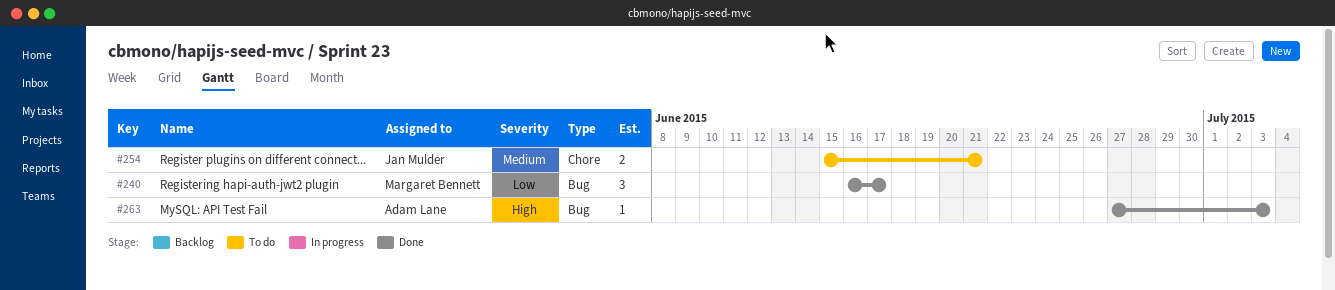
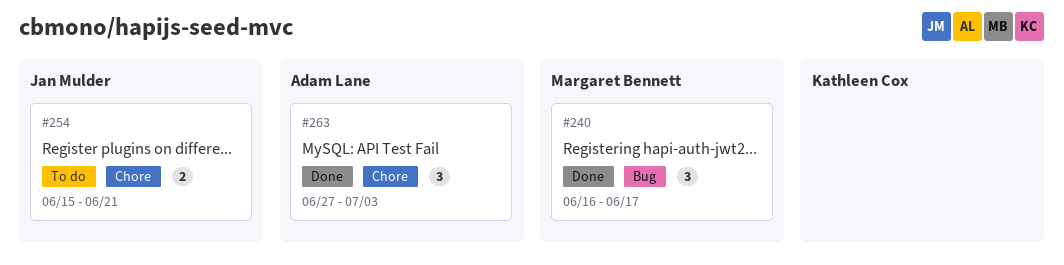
#263, label: Bug -> Chore
#263, estimate: 1 -> 3

